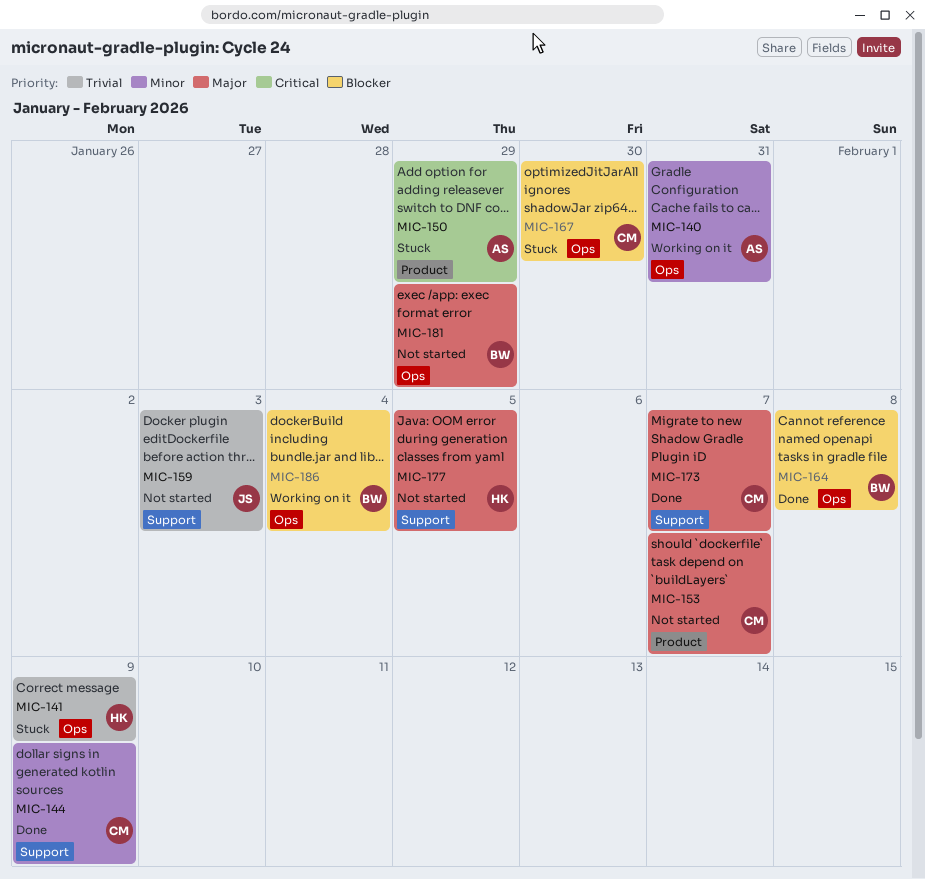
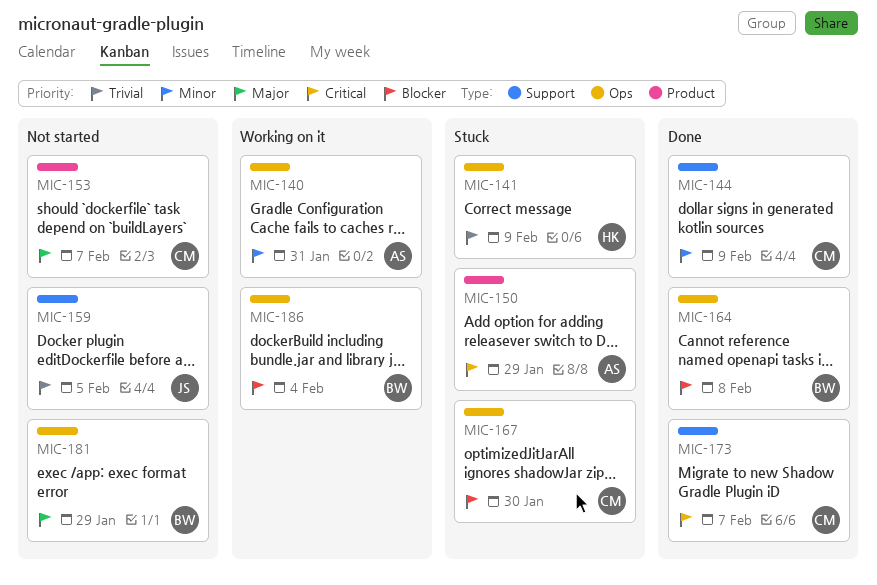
MIC-159, due: Feb 3 -> Feb 5
MIC-173, priority: Major -> Critical
MIC-177: present -> none

